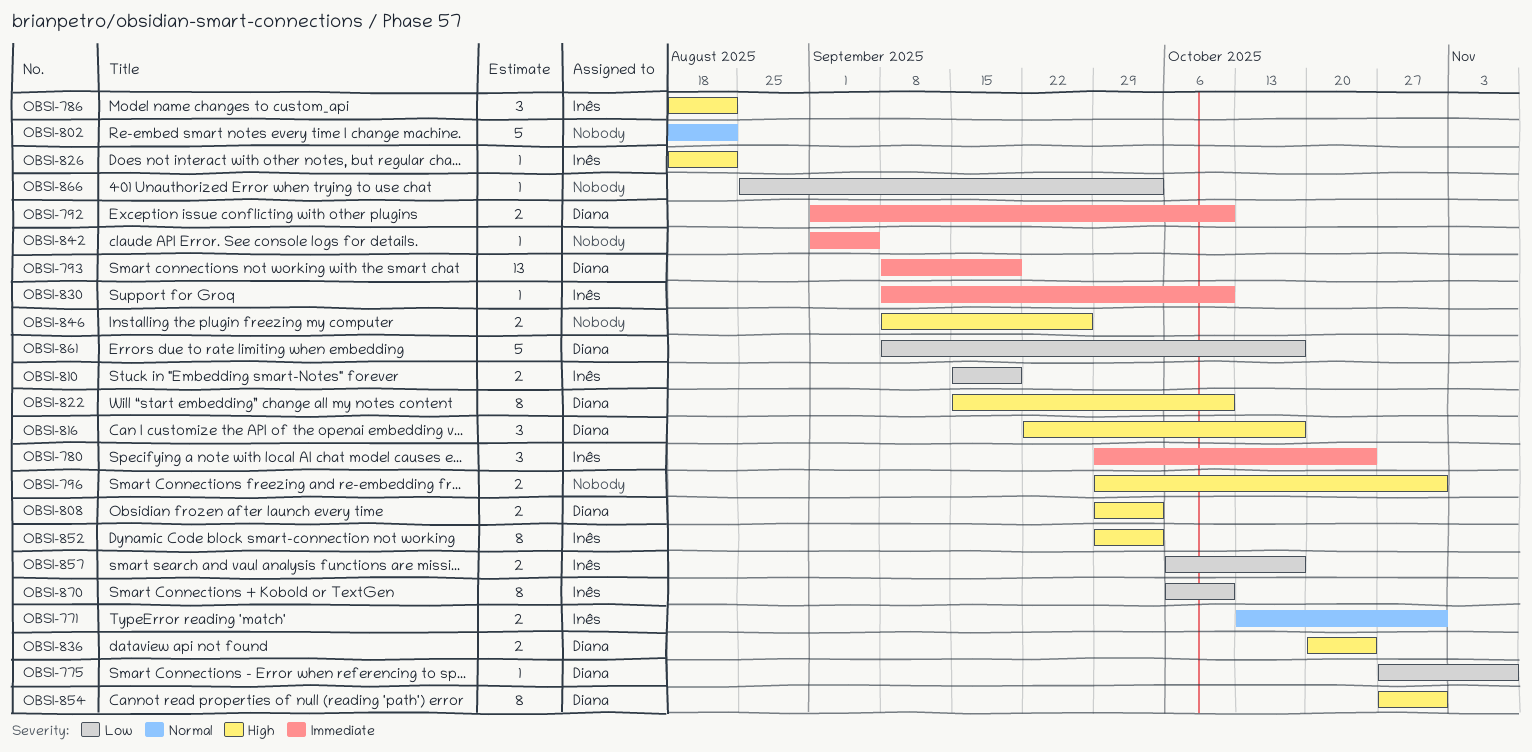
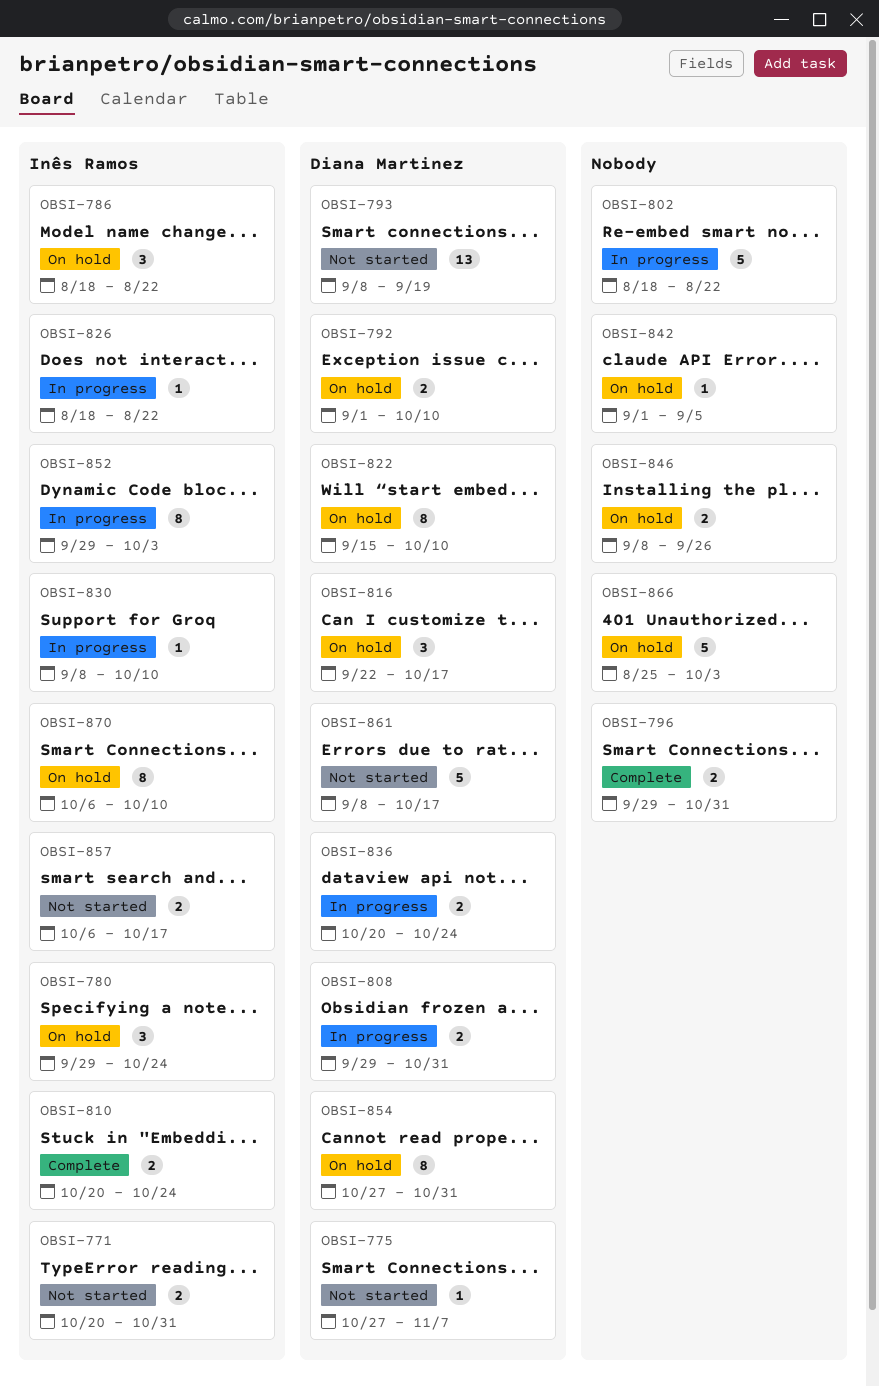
OBSI-771, start: Oct 13 -> Oct 20
OBSI-808, due: Oct 3 -> Oct 31
OBSI-810, start: Sep 15 -> Oct 20
OBSI-810, due: Sep 19 -> Oct 24
OBSI-866, estimate: 1 -> 5

